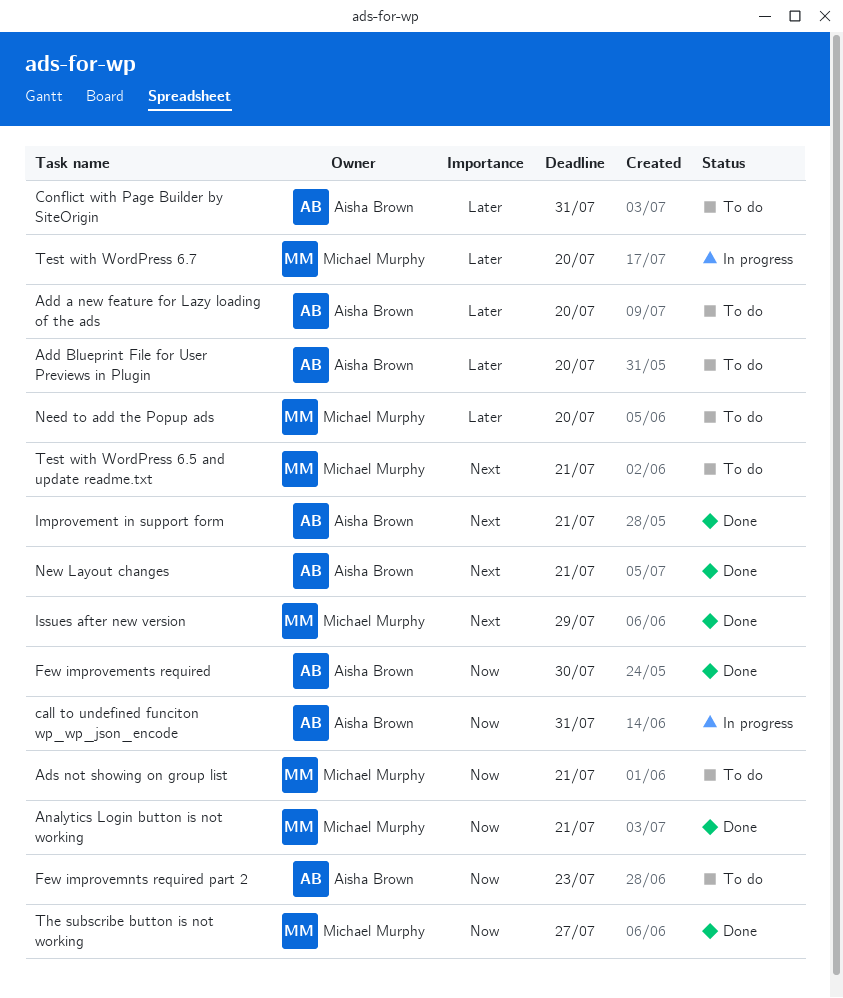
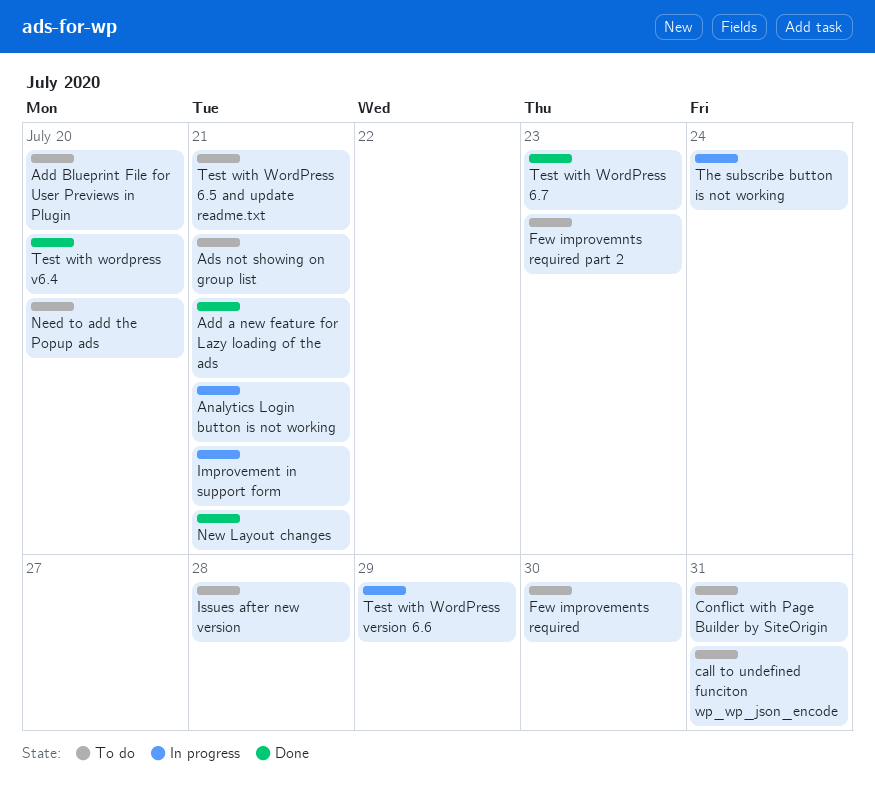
Add a new feature for Lazy loading of the ads, status: To do -> Done
Add a new feature for Lazy loading of the ads, due: Jul 20 -> Jul 21
Analytics Login button is not working, status: Done -> In progress
call to undefined funciton wp_wp_json_encode, status: In progress -> To do
Few improvements required, status: Done -> To do
Improvement in support form, status: Done -> In progress
Issues after new version, status: Done -> To do
Issues after new version, due: Jul 29 -> Jul 28
Test with WordPress 6.7, status: In progress -> Done
Test with WordPress 6.7, due: Jul 20 -> Jul 23
Test with wordpress v6.4: none -> present
Test with WordPress version 6.6: none -> present
The subscribe button is not working, status: Done -> In progress
The subscribe button is not working, due: Jul 27 -> Jul 24

